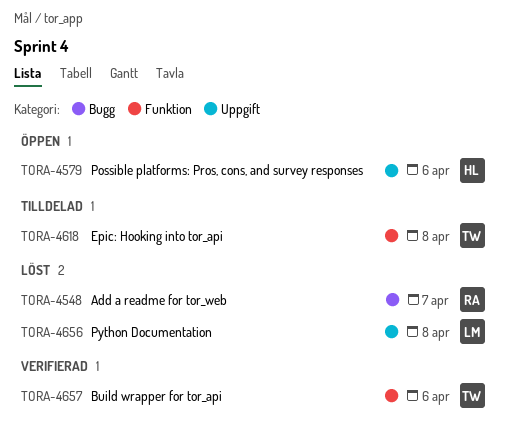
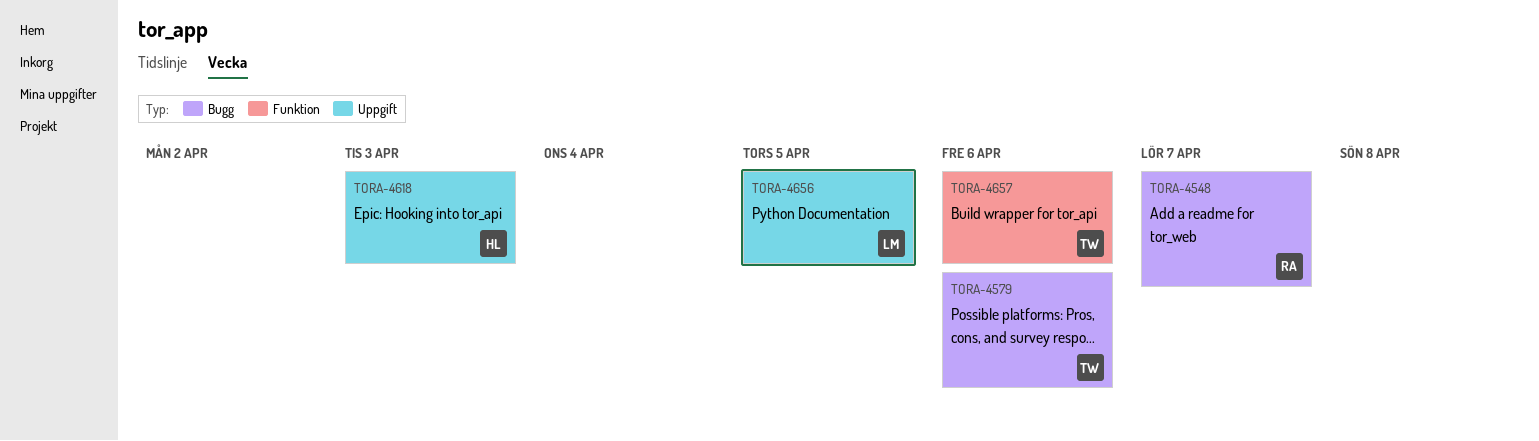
TORA-4579, owner: HL -> TW
TORA-4579, label: Uppgift -> Bugg
TORA-4618, owner: TW -> HL
TORA-4618, label: Funktion -> Uppgift
TORA-4618, due: Apr 8 -> Apr 3
TORA-4656, due: Apr 8 -> Apr 5

